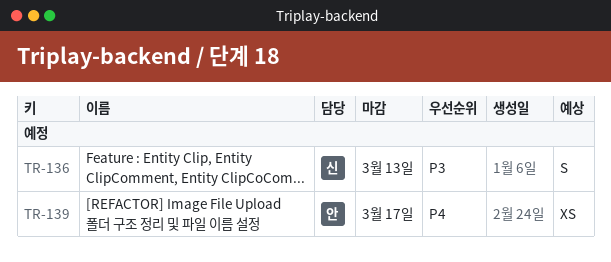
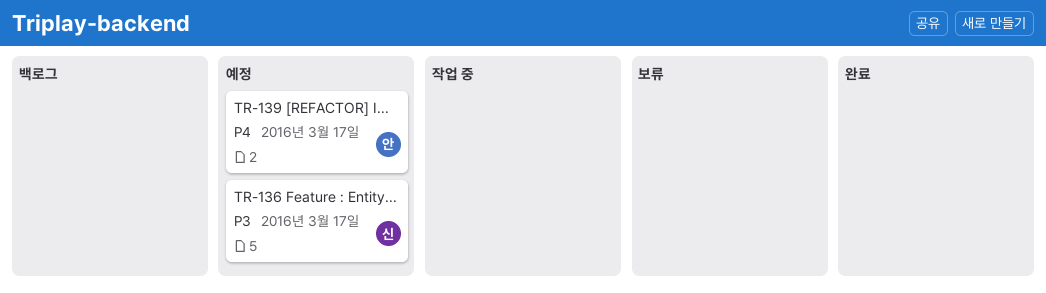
TR-136, due: Mar 13 -> Mar 17

